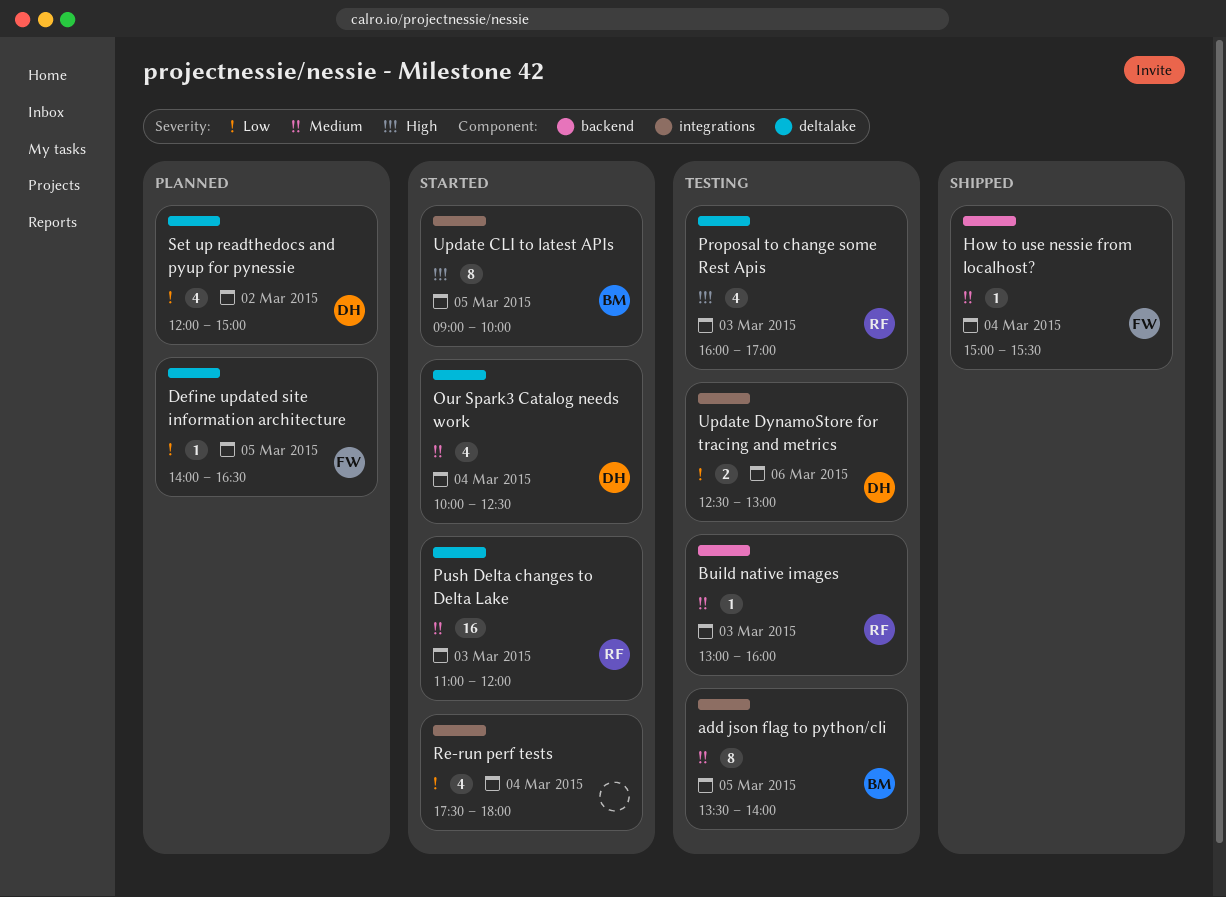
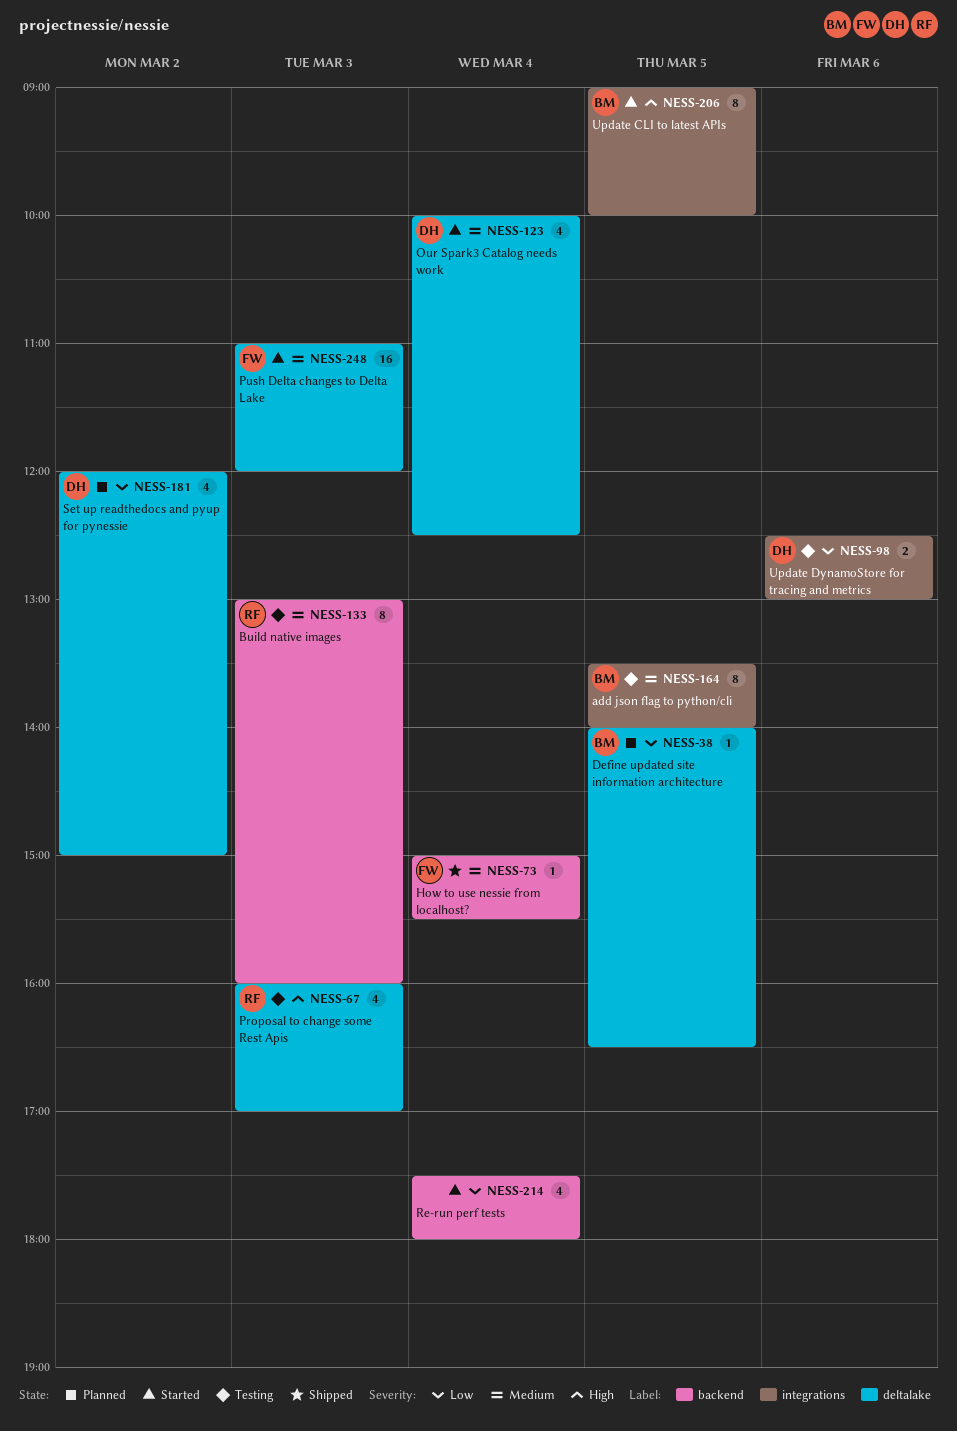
Build native images, estimate: 1 -> 8
Define updated site information architecture, owner: FW -> BM
Push Delta changes to Delta Lake, owner: RF -> FW
Re-run perf tests, label: integrations -> backend

